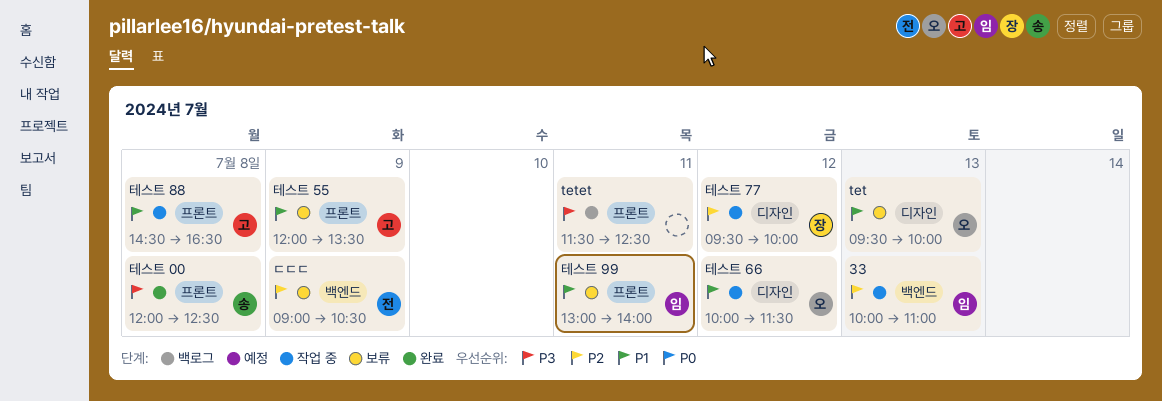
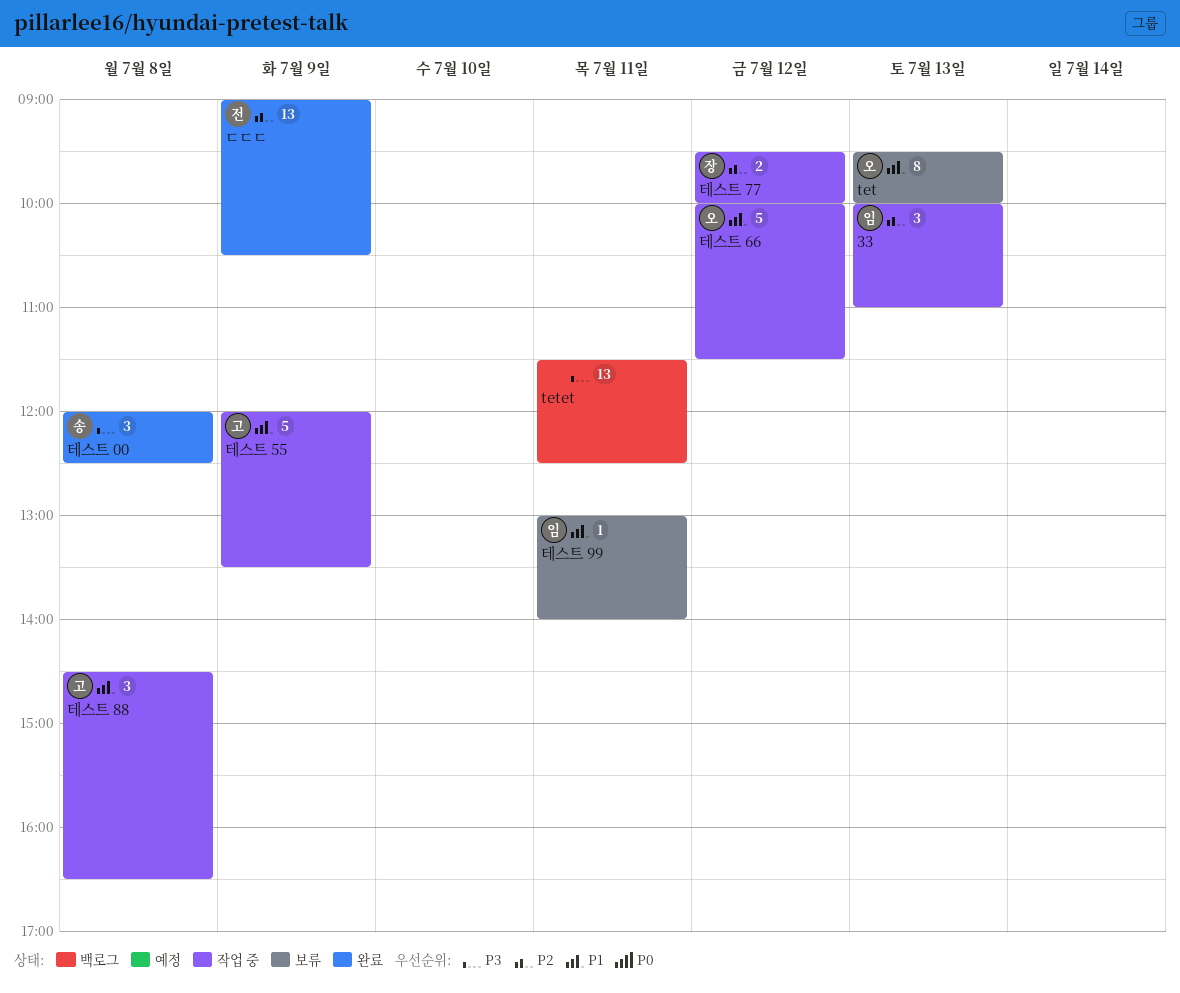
ㄷㄷㄷ, status: 보류 -> 완료
테스트 55, status: 보류 -> 작업 중

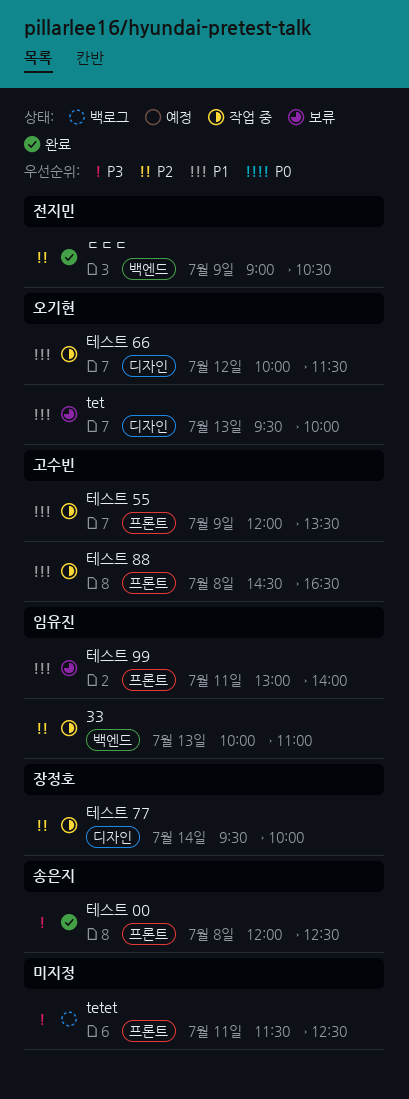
테스트 77, day: Jul 12 -> Jul 14

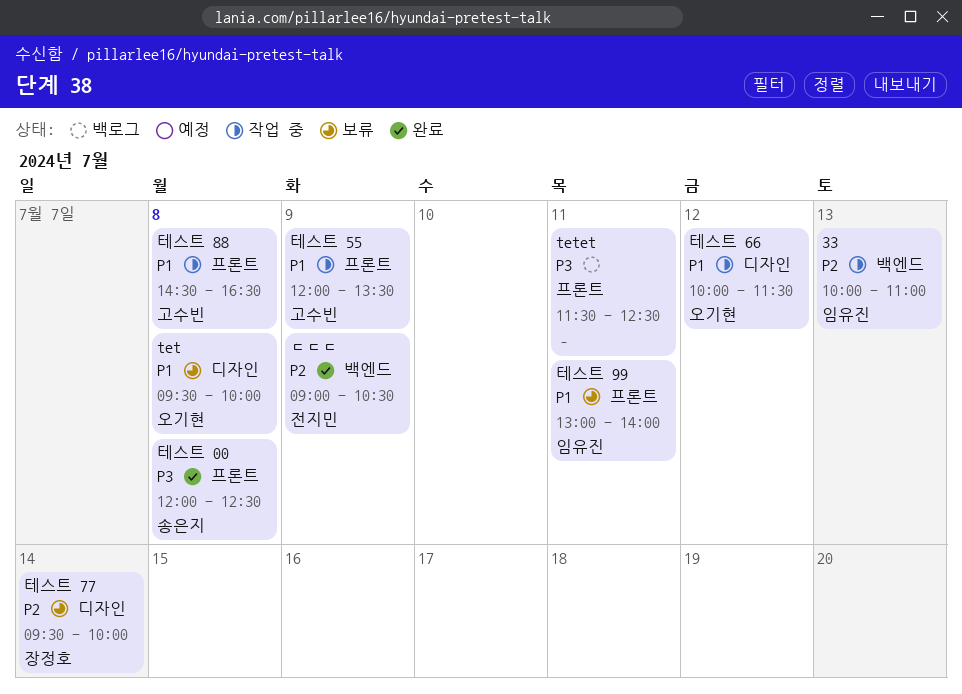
tet, day: Jul 13 -> Jul 8
테스트 77, status: 작업 중 -> 보류

